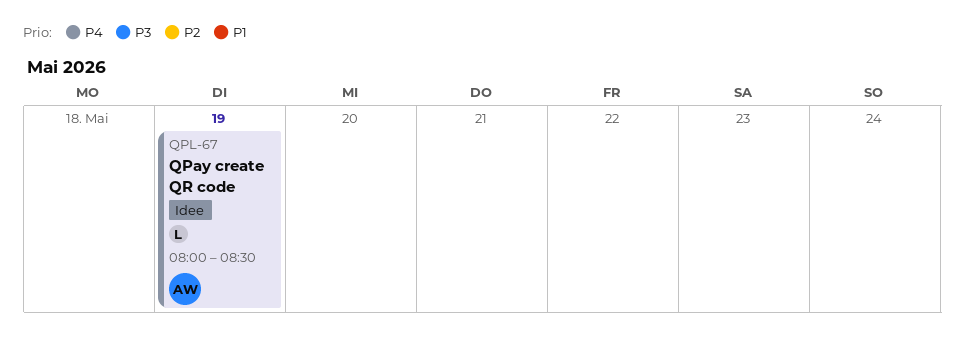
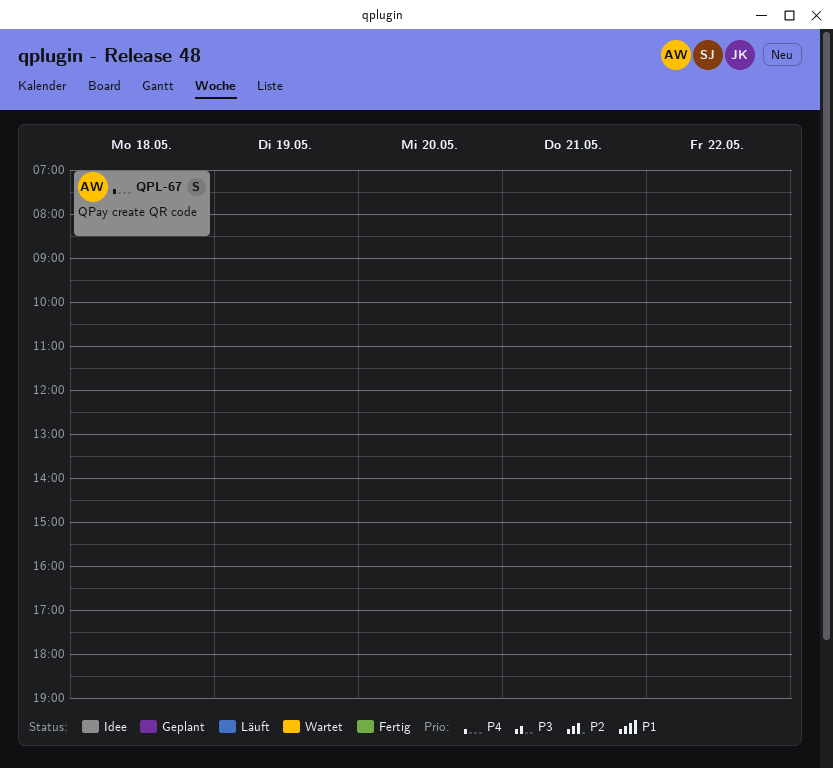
QPL-67, estimate: L -> S
QPL-67, day: May 19 -> May 18
QPL-67, begins: 08:00 -> 07:00

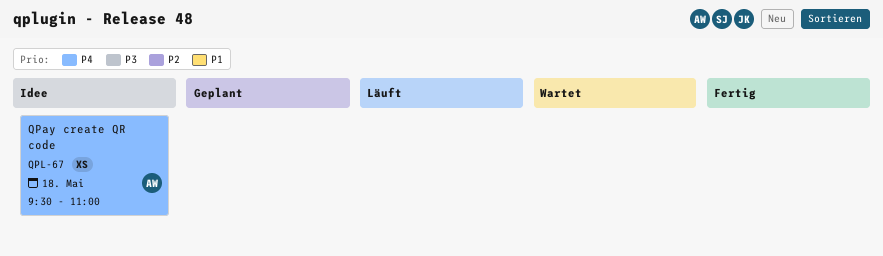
QPL-67, estimate: S -> XS
QPL-67, begins: 07:00 -> 09:30
QPL-67, ends: 08:30 -> 11:00

